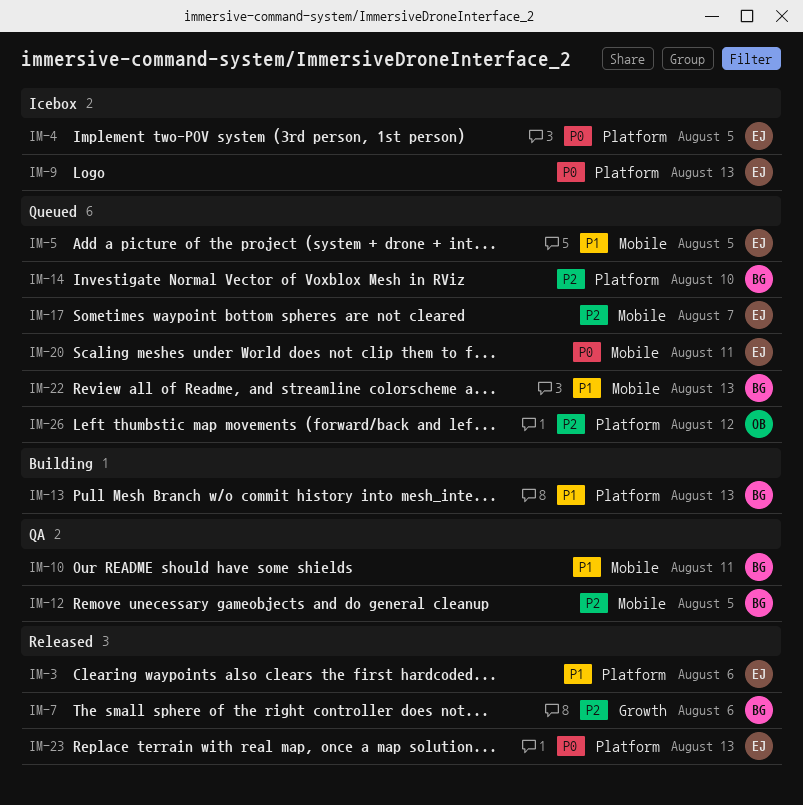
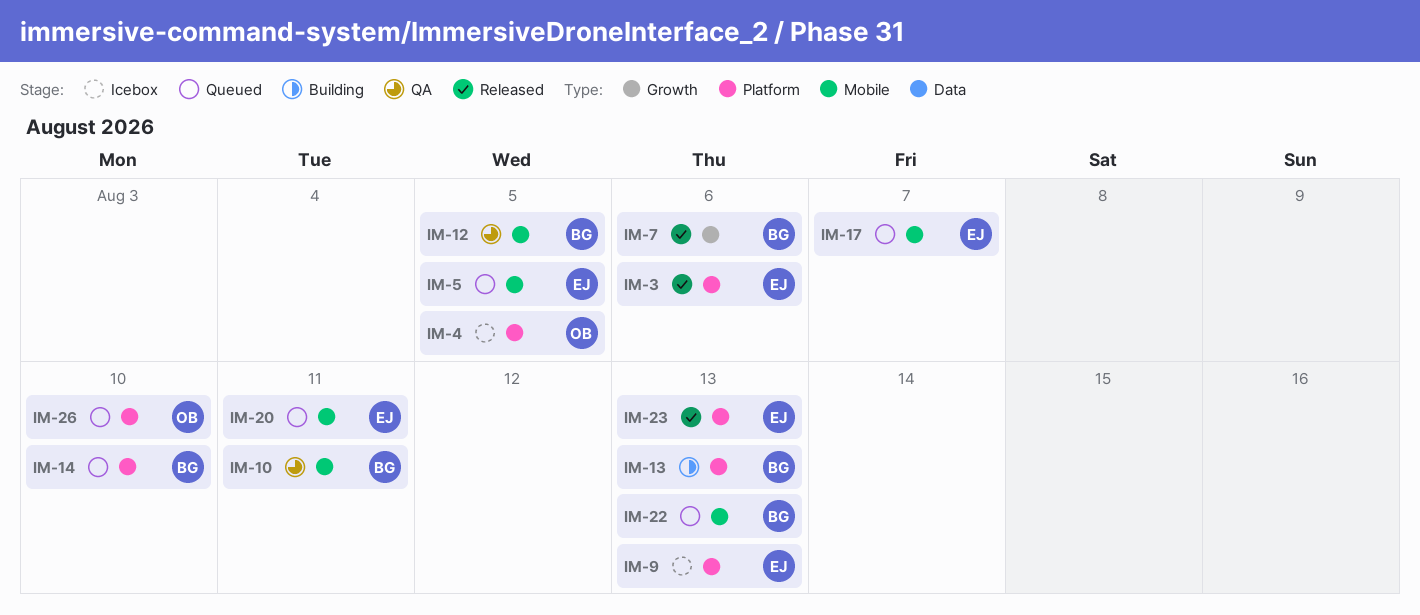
IM-4, owner: EJ -> OB
IM-26, due: Aug 12 -> Aug 10

